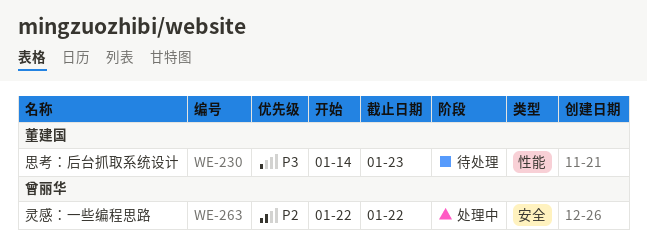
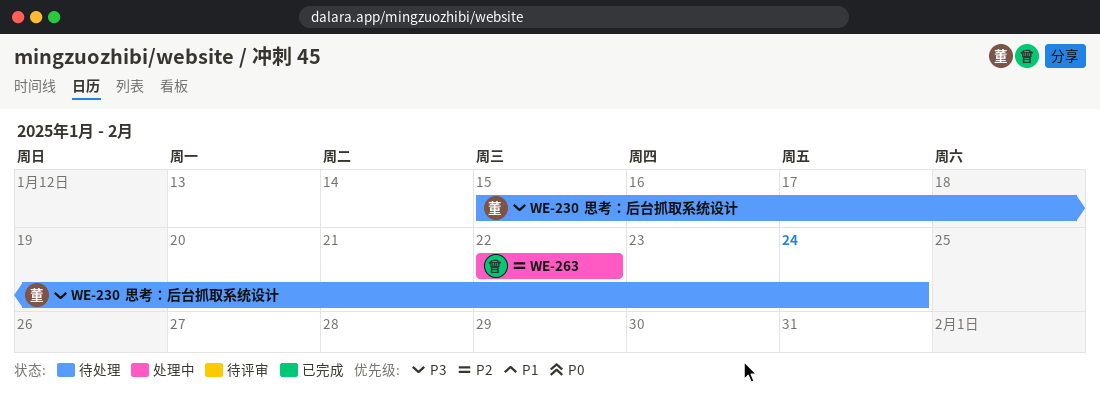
WE-230, start: Jan 14 -> Jan 15
WE-230, due: Jan 23 -> Jan 24

